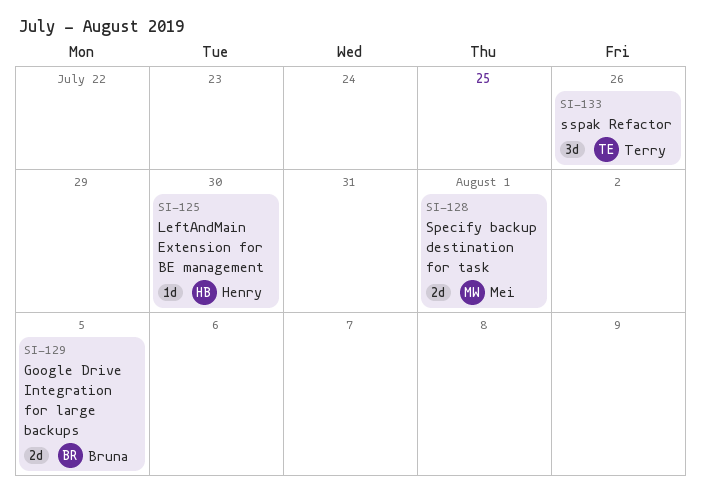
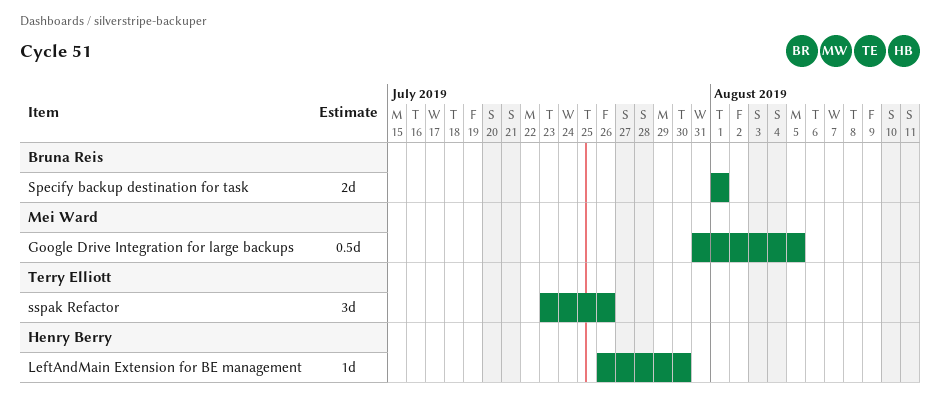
Google Drive Integration for large backups, owner: Bruna Reis -> Mei Ward
Google Drive Integration for large backups, estimate: 2d -> 0.5d
Specify backup destination for task, owner: Mei Ward -> Bruna Reis

